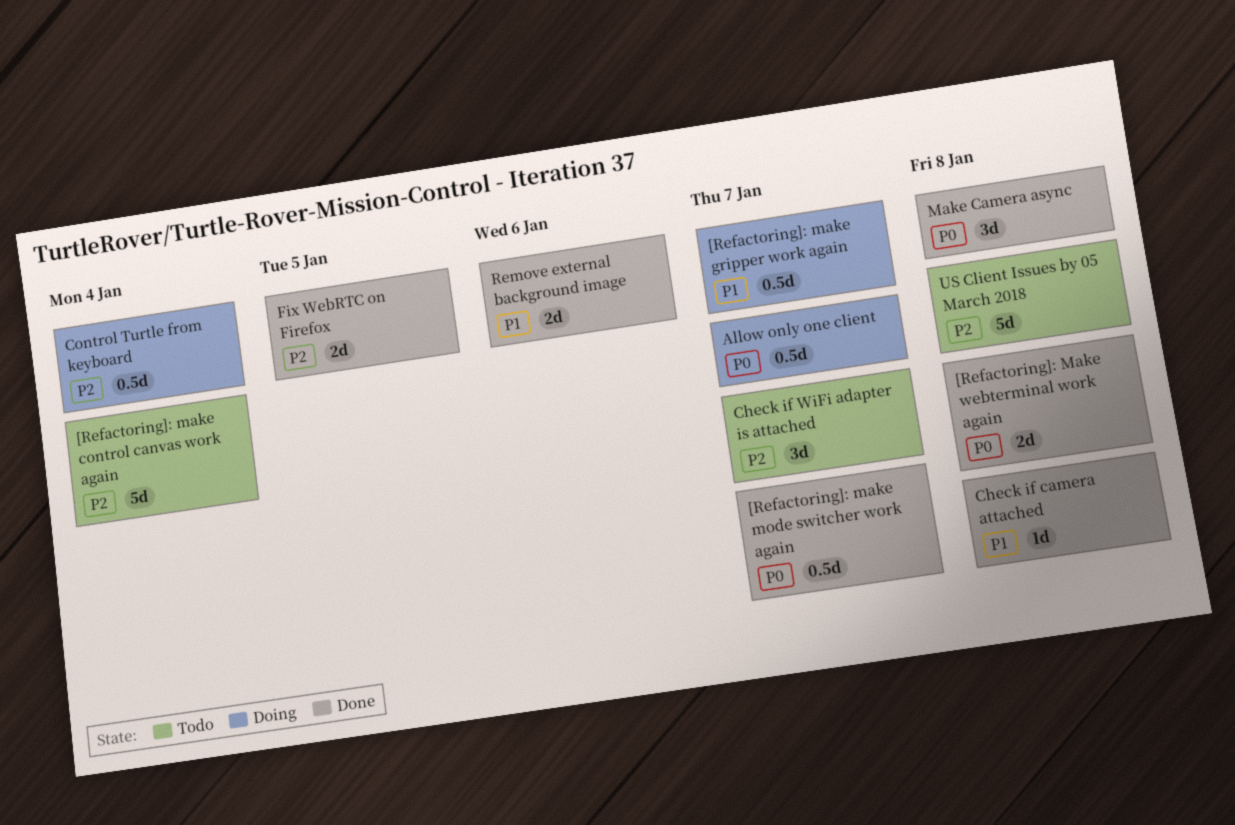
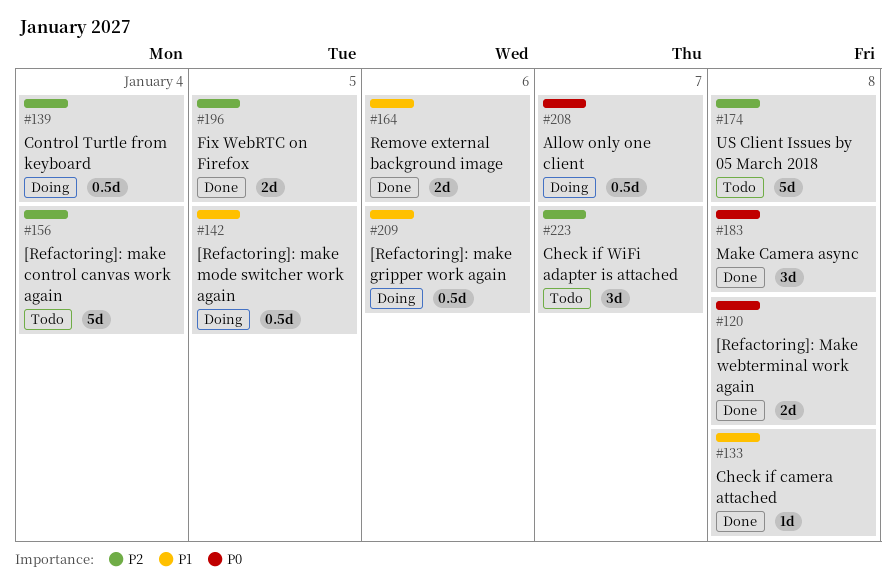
[Refactoring]: make gripper work again, due: Jan 7 -> Jan 6
[Refactoring]: make mode switcher work again, status: Done -> Doing
[Refactoring]: make mode switcher work again, priority: P0 -> P1
[Refactoring]: make mode switcher work again, due: Jan 7 -> Jan 5

